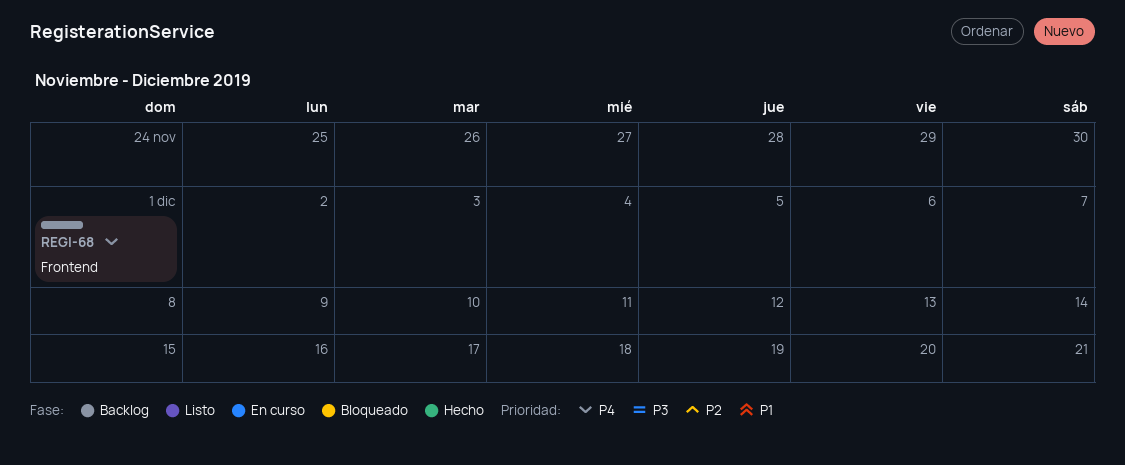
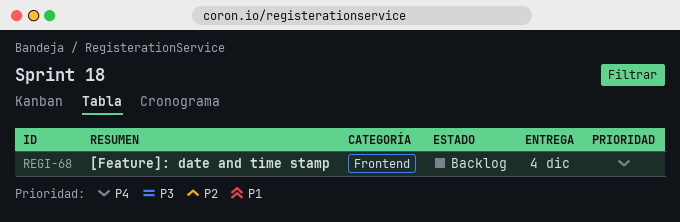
REGI-68, due: Dec 1 -> Dec 4

